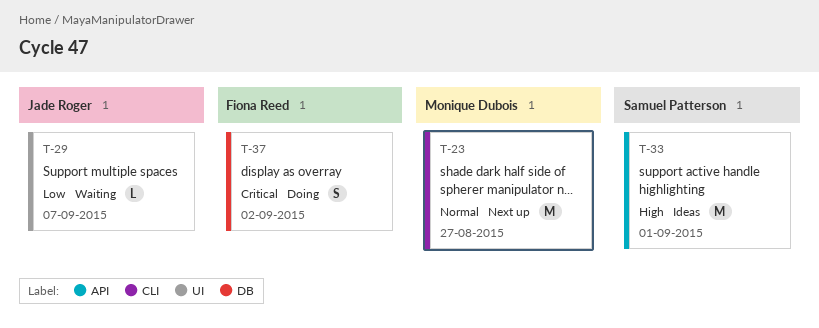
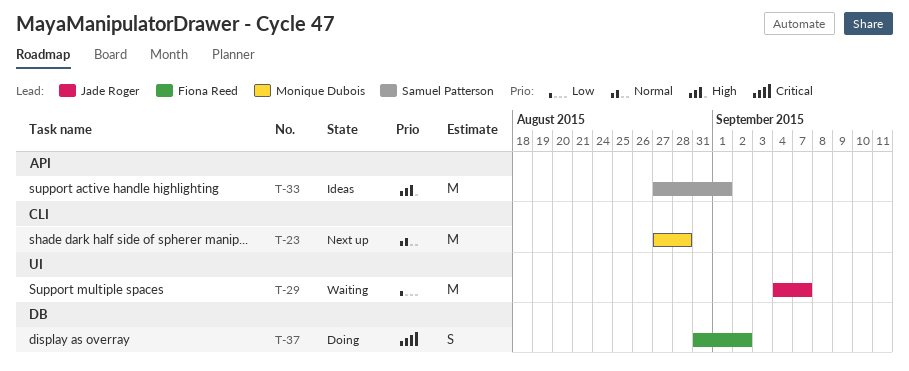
T-23, due: Aug 27 -> Aug 28
T-29, estimate: L -> M

